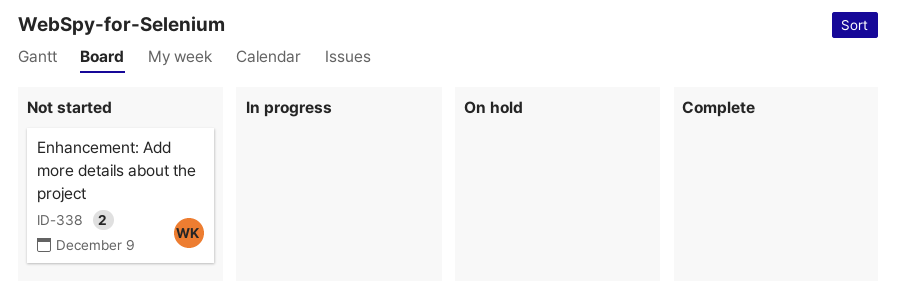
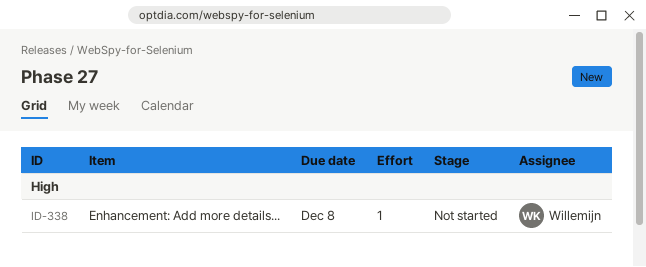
ID-338, estimate: 2 -> 1
ID-338, due: Dec 9 -> Dec 8

